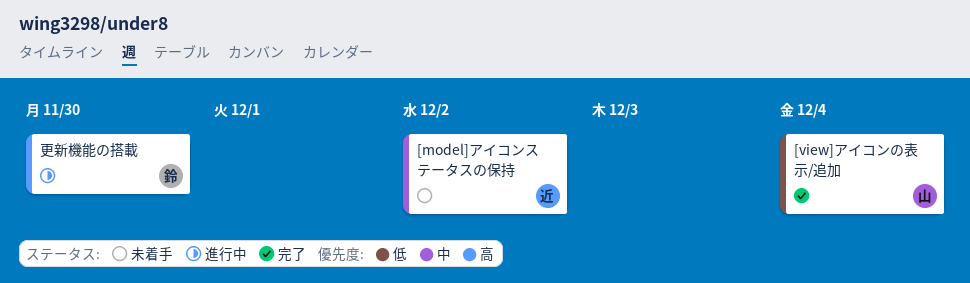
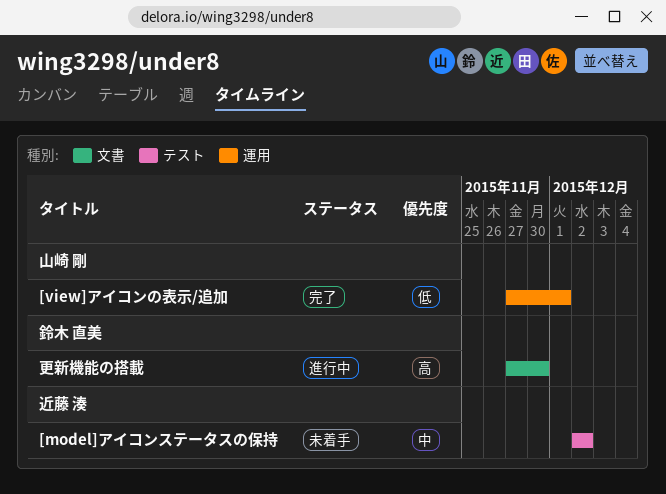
[view]アイコンの表示/追加, due: Dec 4 -> Dec 1

